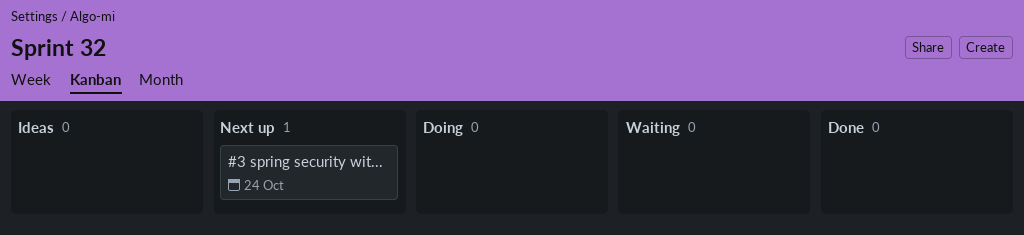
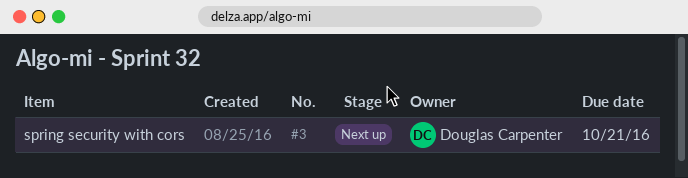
#3, due: Oct 24 -> Oct 21

